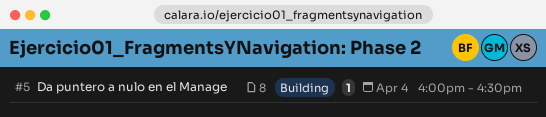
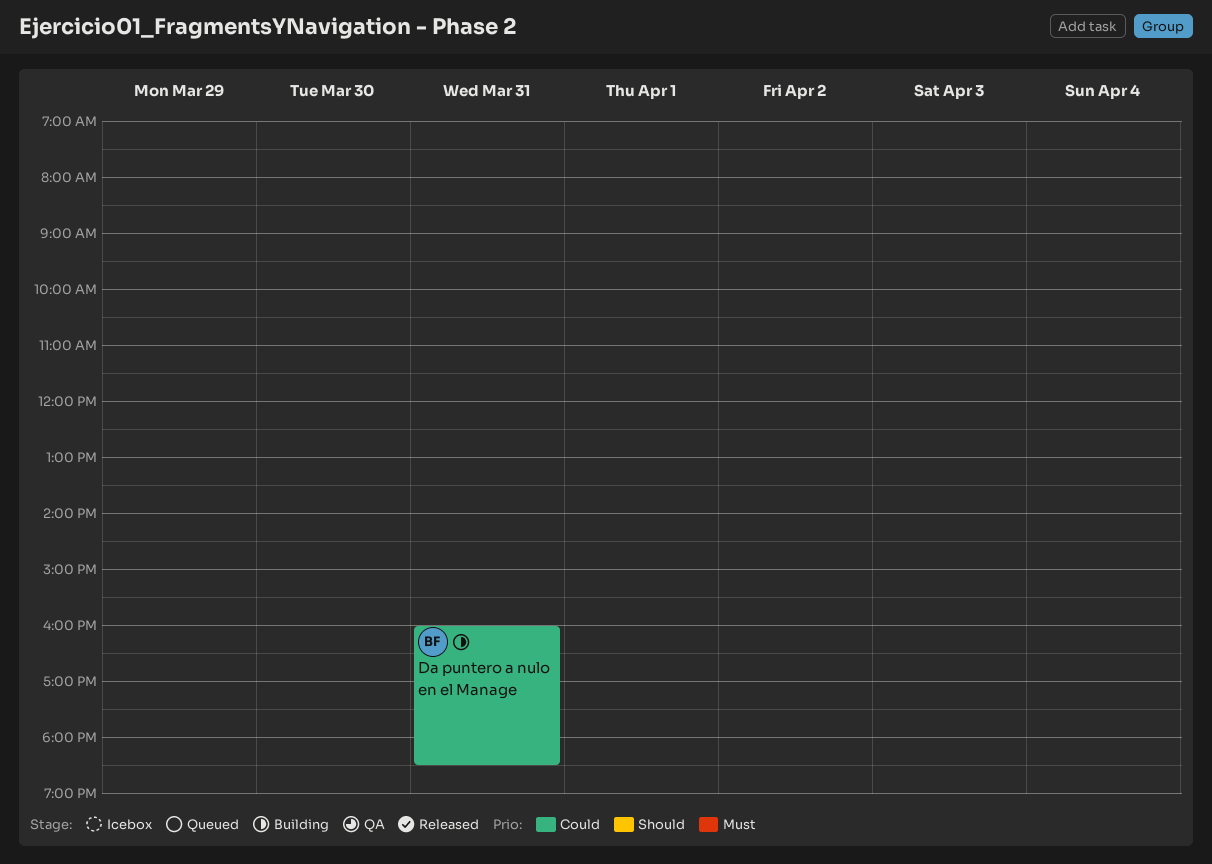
Da puntero a nulo en el Manage, day: Apr 4 -> Mar 31
Da puntero a nulo en el Manage, ends: 16:30 -> 18:30

